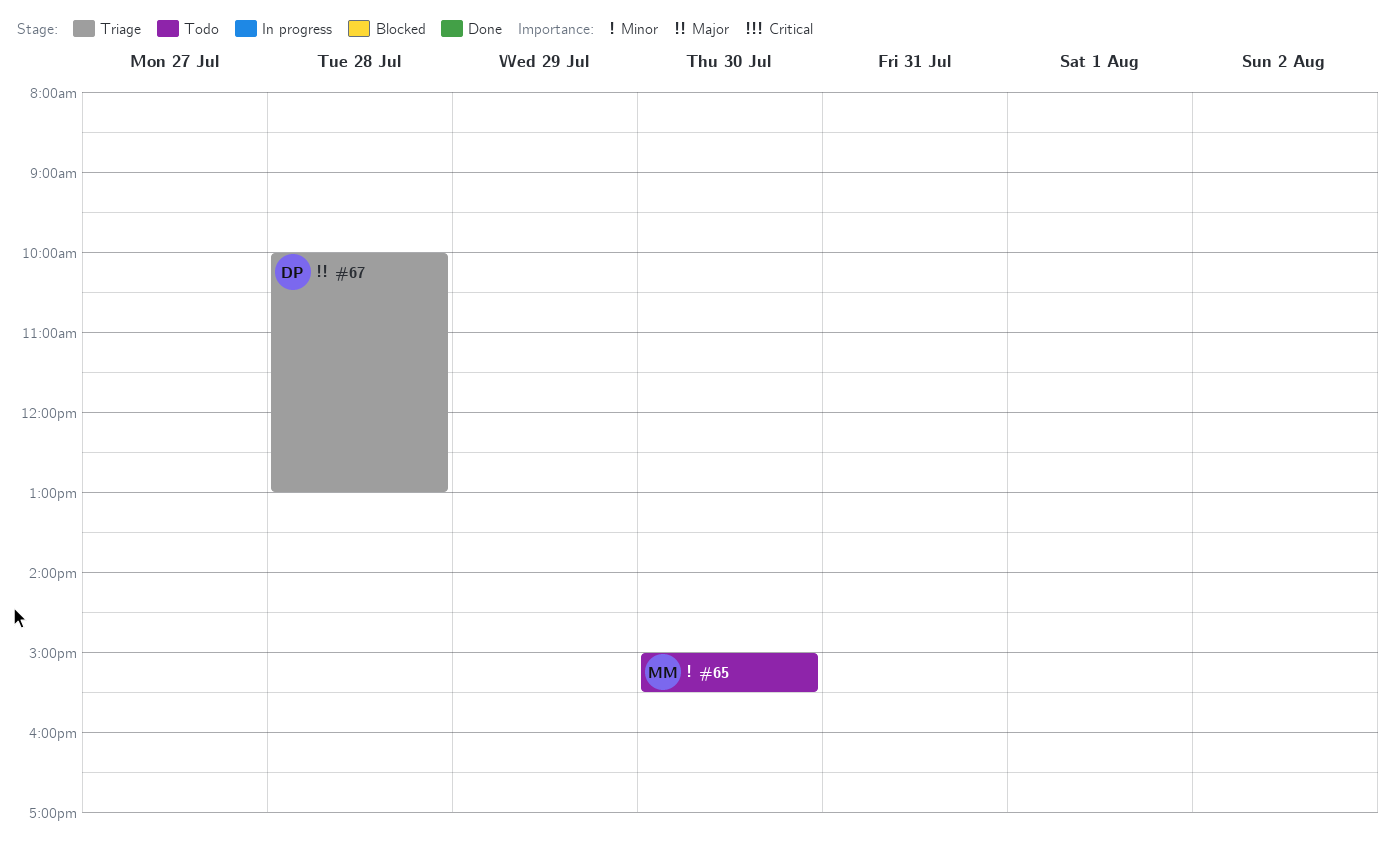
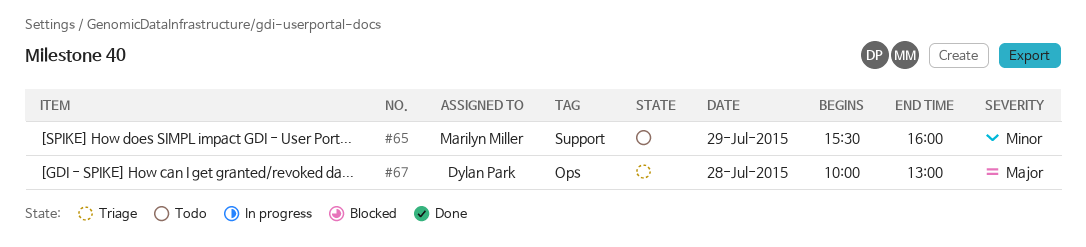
#65, day: Jul 30 -> Jul 29
#65, begins: 15:00 -> 15:30
#65, ends: 15:30 -> 16:00

